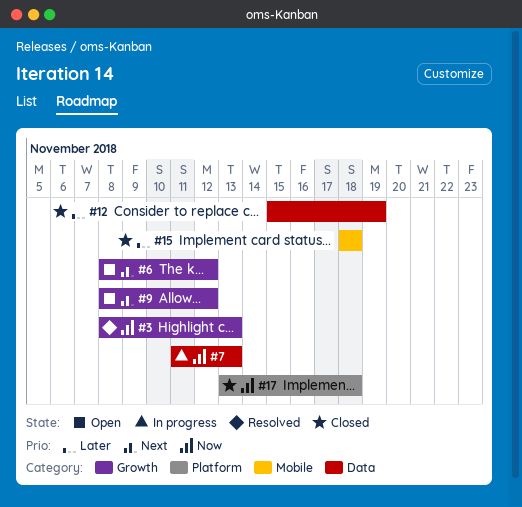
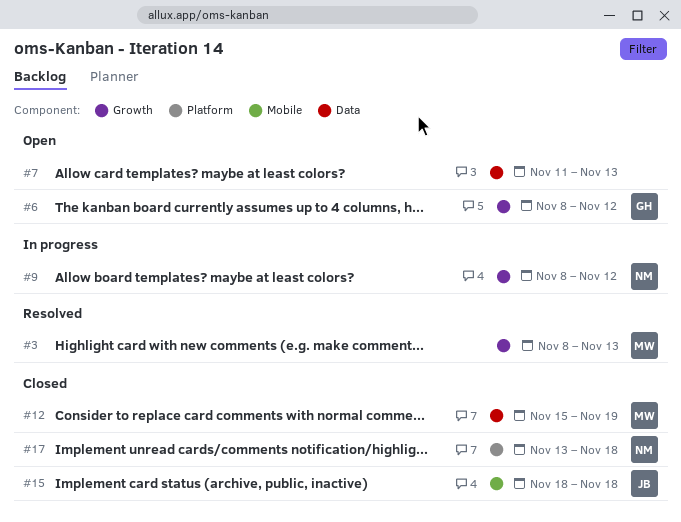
#7, status: In progress -> Open
#9, status: Open -> In progress

